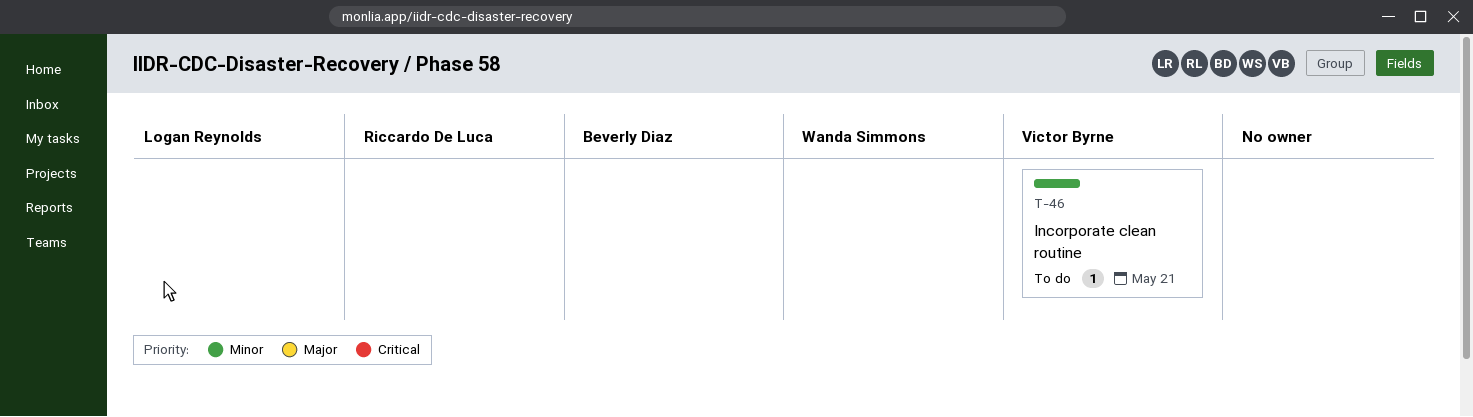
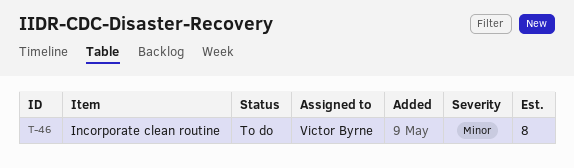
T-46, estimate: 1 -> 8

